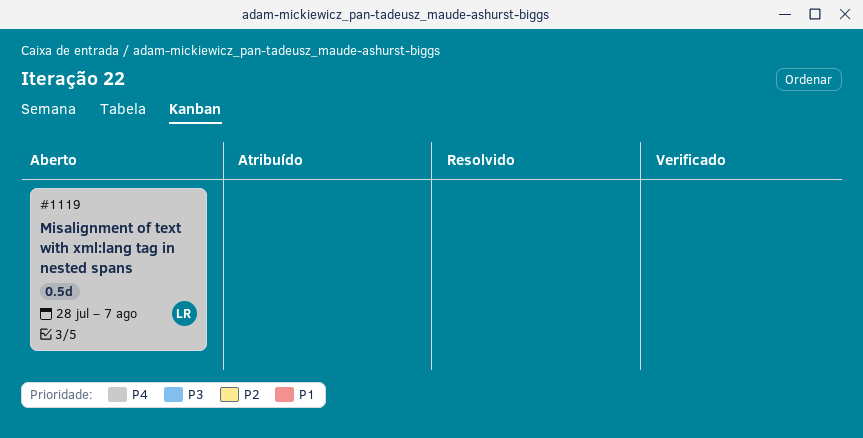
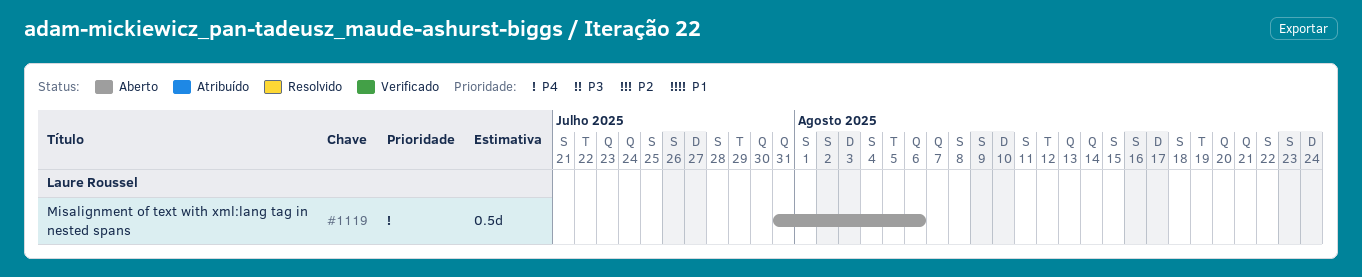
#1119, start: Jul 28 -> Jul 31
#1119, due: Aug 7 -> Aug 6

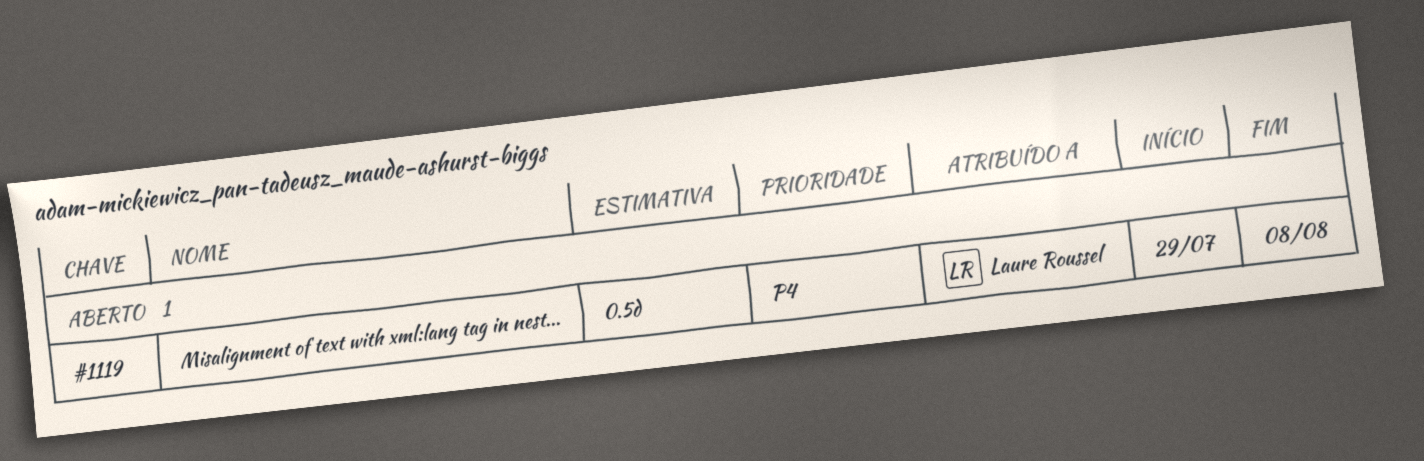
#1119, start: Jul 31 -> Jul 29
#1119, due: Aug 6 -> Aug 8

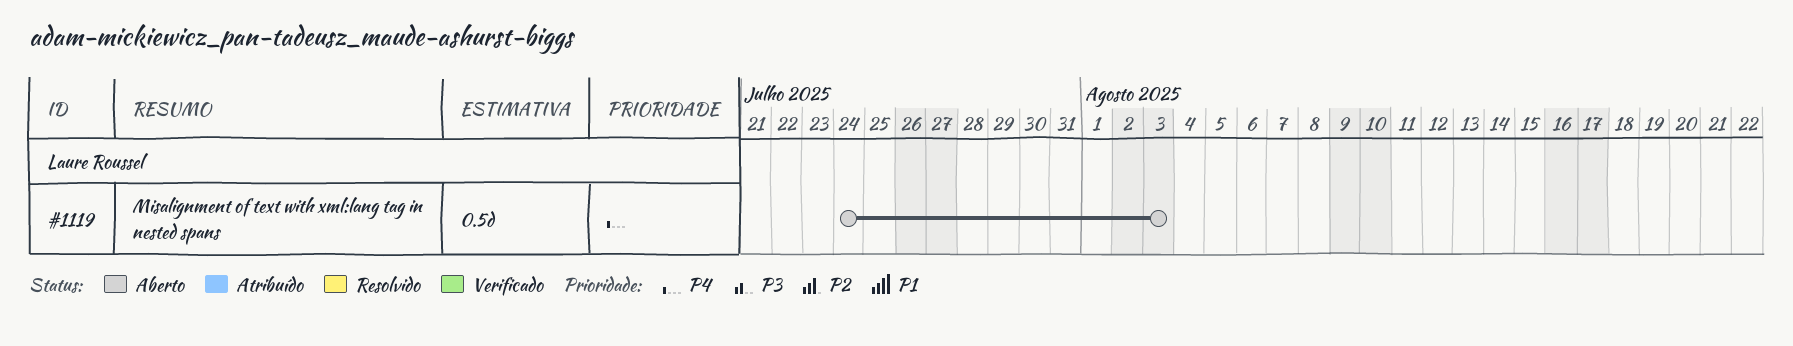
#1119, start: Jul 29 -> Jul 24
#1119, due: Aug 8 -> Aug 3

